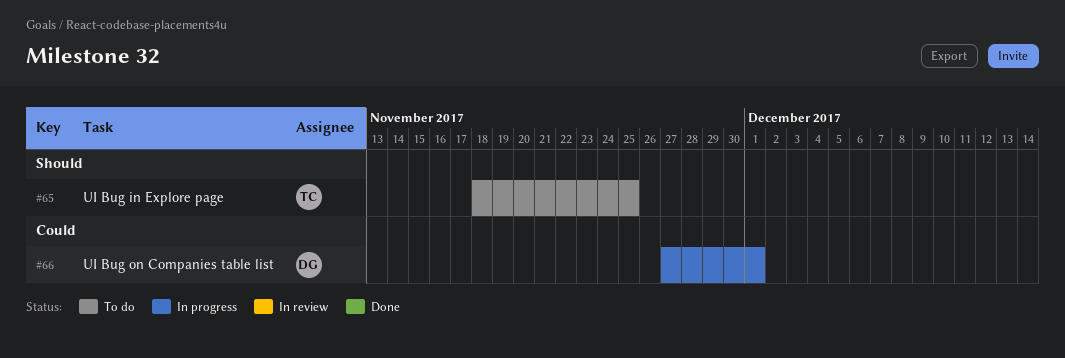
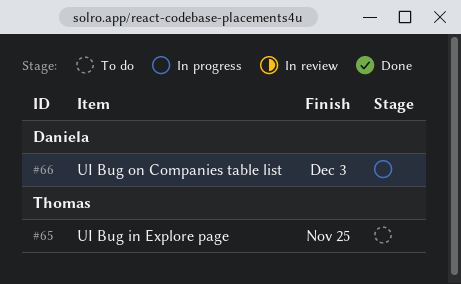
#66, due: Dec 1 -> Dec 3

